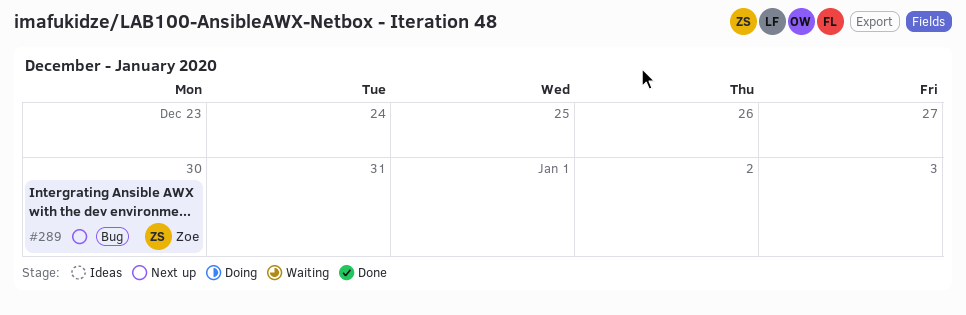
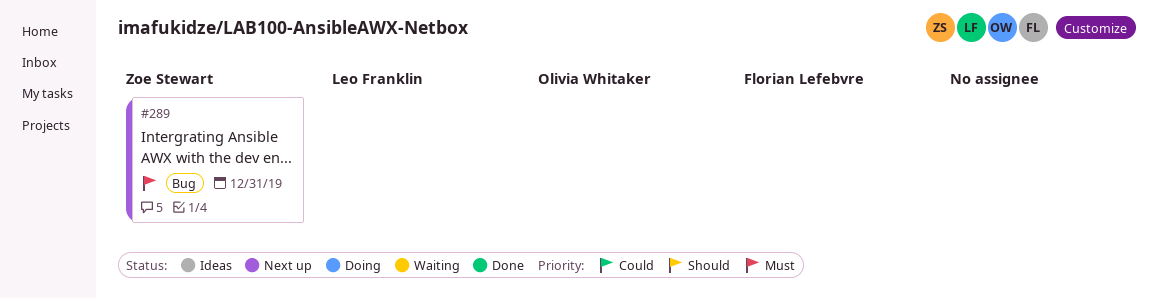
#289, due: Dec 30 -> Dec 31

